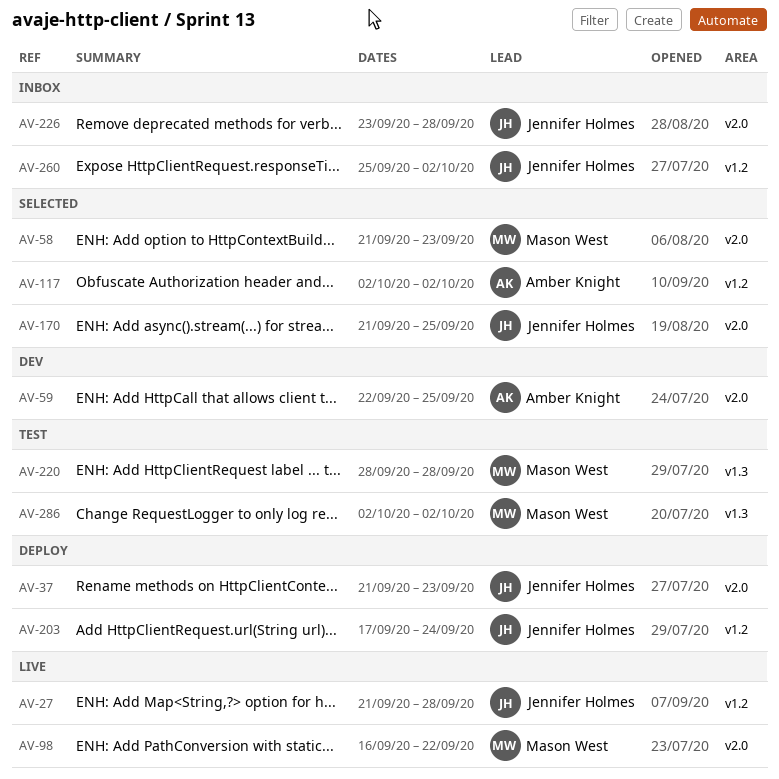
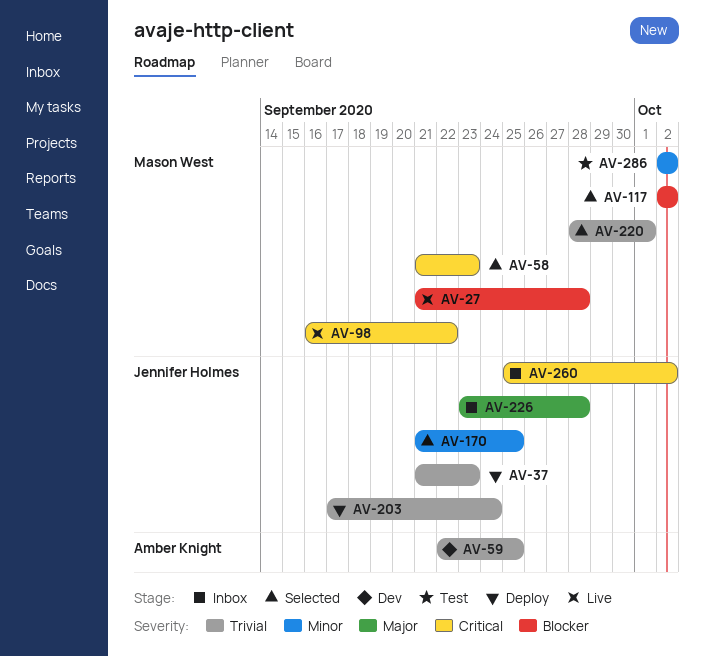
AV-27, owner: Jennifer Holmes -> Mason West
AV-117, owner: Amber Knight -> Mason West
AV-220, status: Test -> Selected
AV-220, due: Sep 28 -> Oct 1

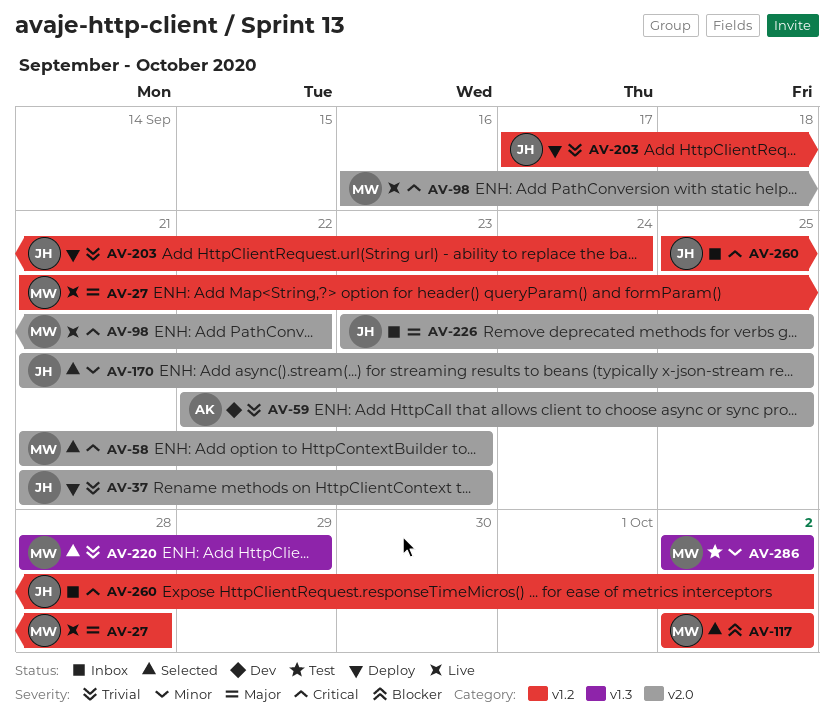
AV-27, priority: Blocker -> Major
AV-220, due: Oct 1 -> Sep 29
AV-226, due: Sep 28 -> Sep 25

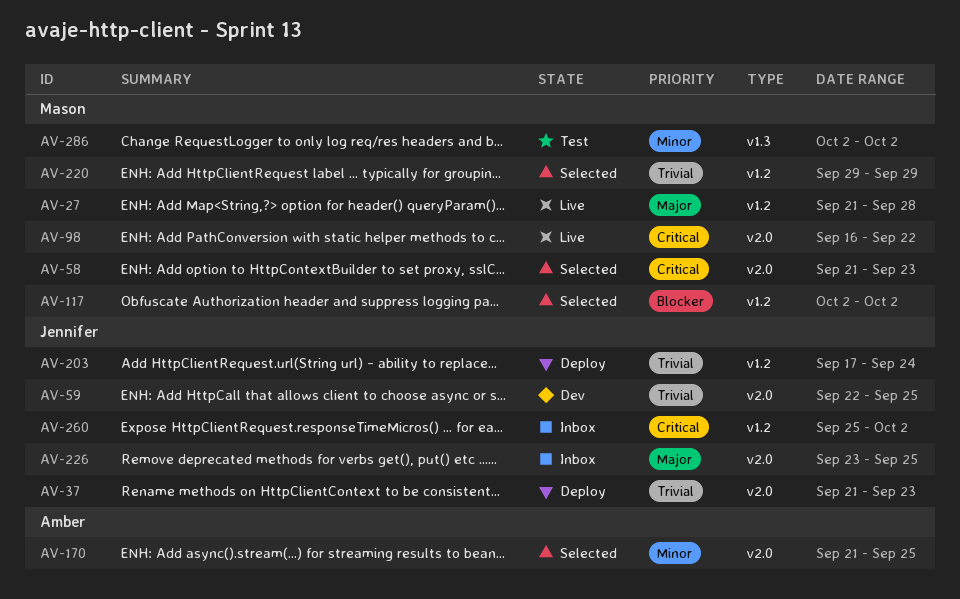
AV-59, owner: Amber -> Jennifer
AV-170, owner: Jennifer -> Amber
AV-220, label: v1.3 -> v1.2
AV-220, start: Sep 28 -> Sep 29

